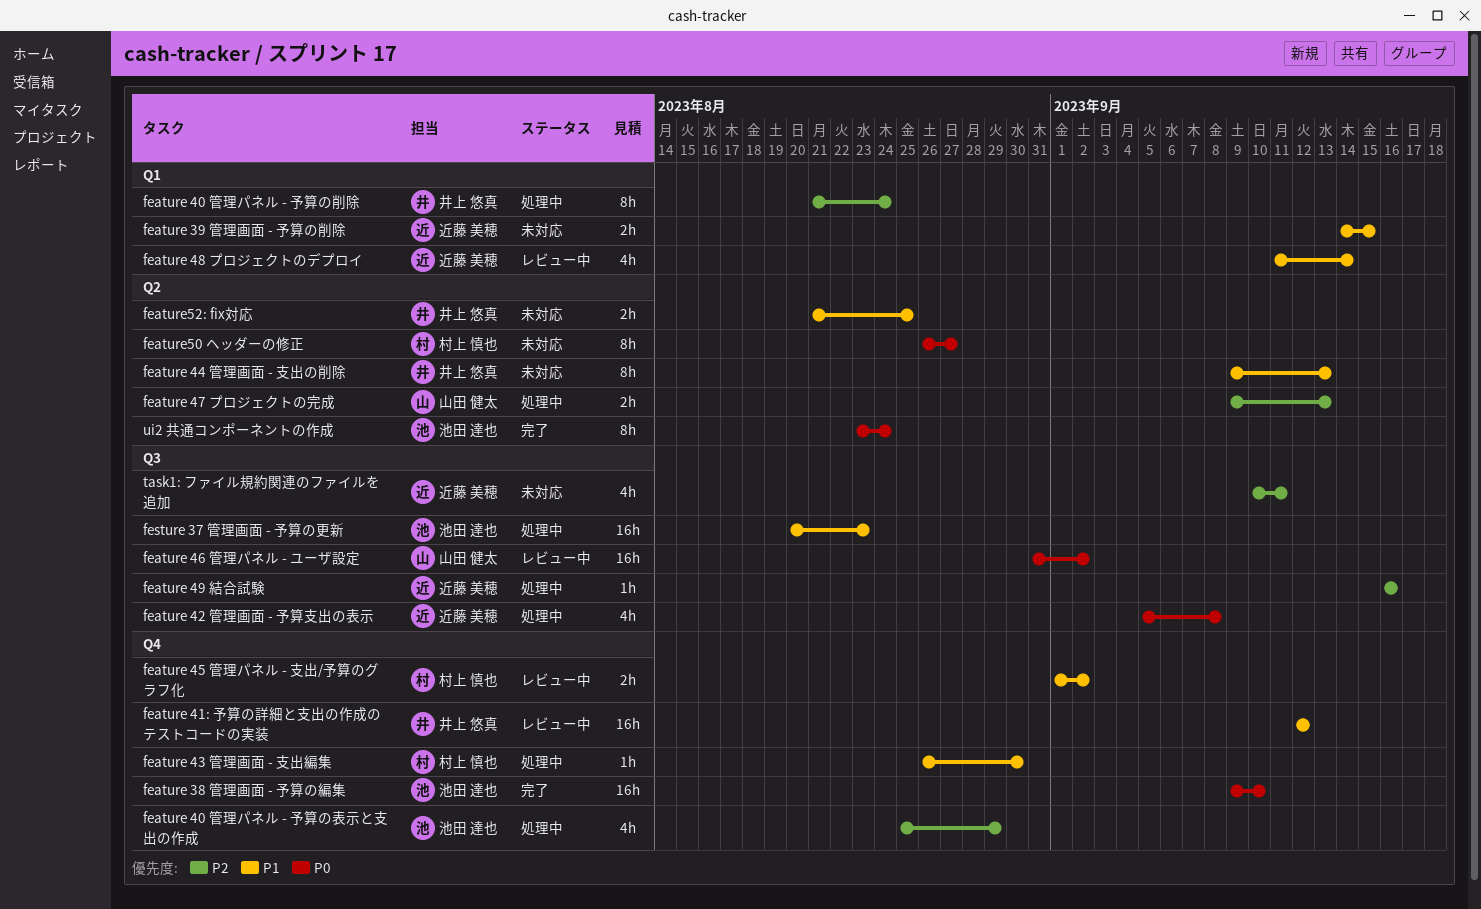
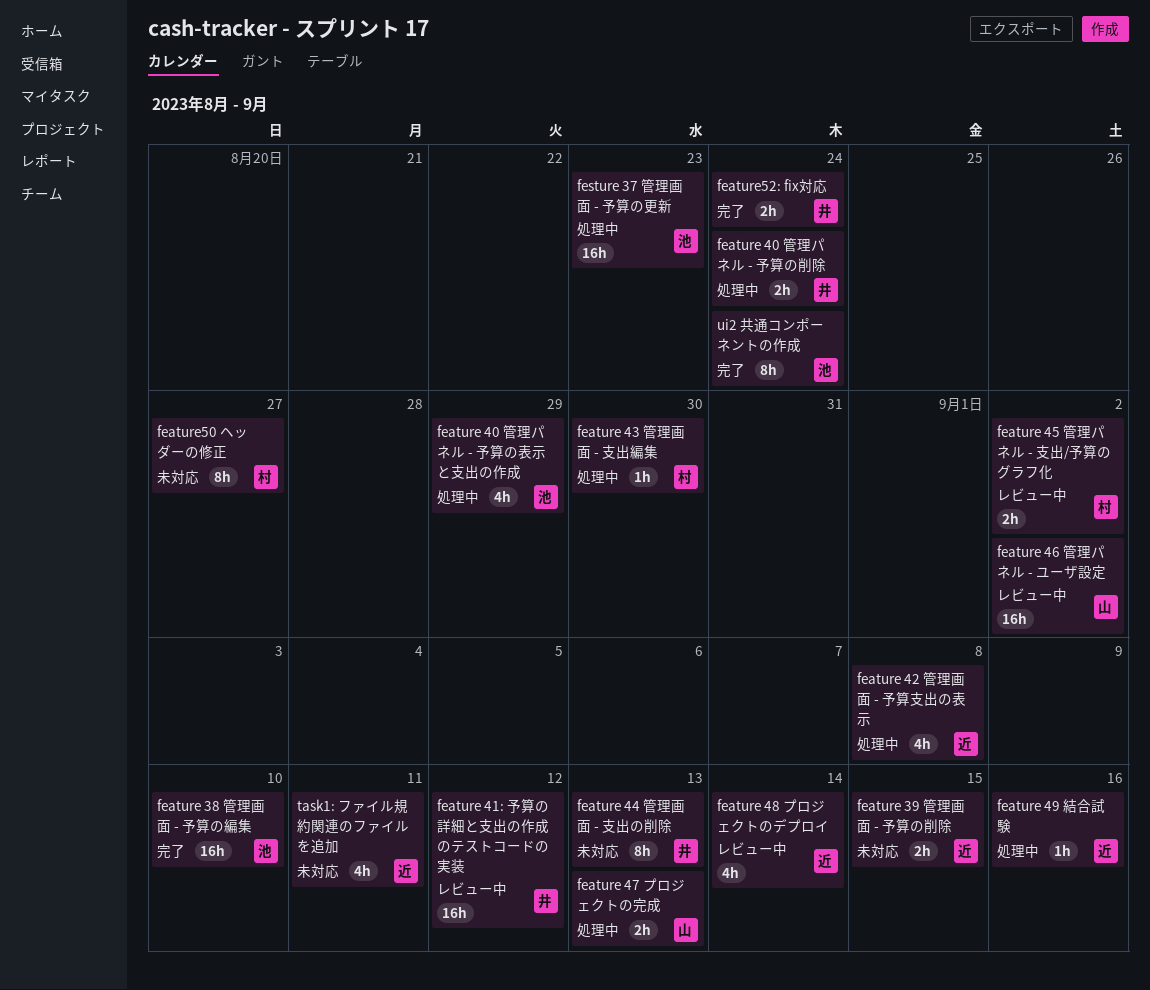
feature 40 管理パネル - 予算の削除, estimate: 8h -> 2h
feature52: fix対応, status: 未対応 -> 完了
feature52: fix対応, due: Aug 25 -> Aug 24

